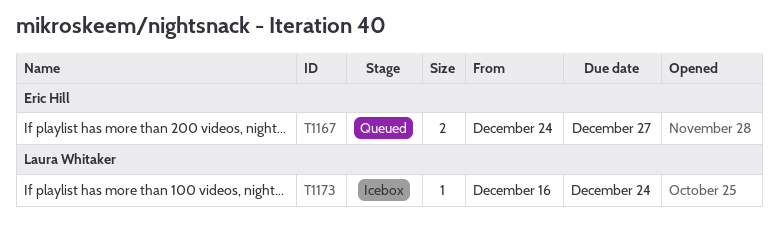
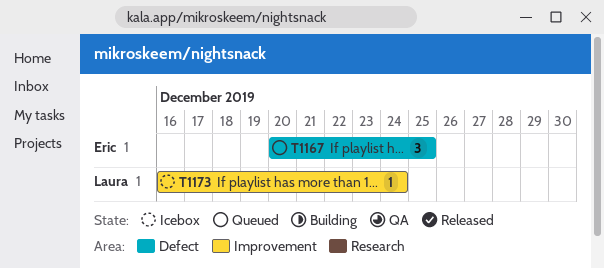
T1167, estimate: 2 -> 3
T1167, start: Dec 24 -> Dec 20
T1167, due: Dec 27 -> Dec 25

